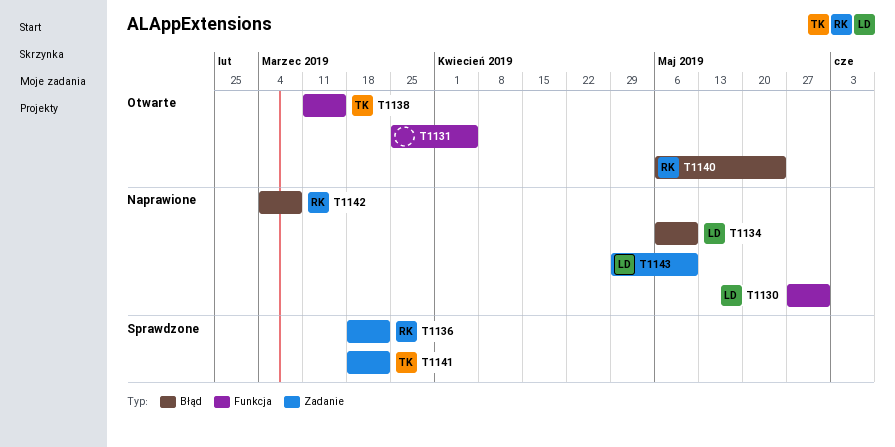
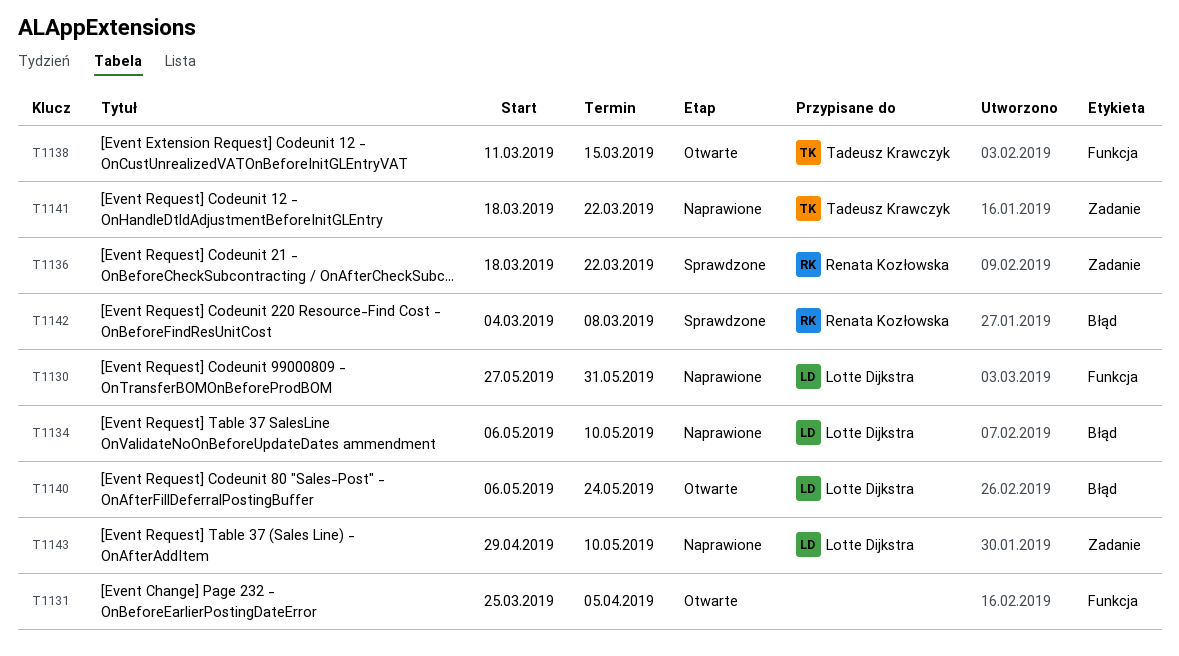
T1140, owner: Renata Kozłowska -> Lotte Dijkstra
T1141, status: Sprawdzone -> Naprawione
T1142, status: Naprawione -> Sprawdzone

